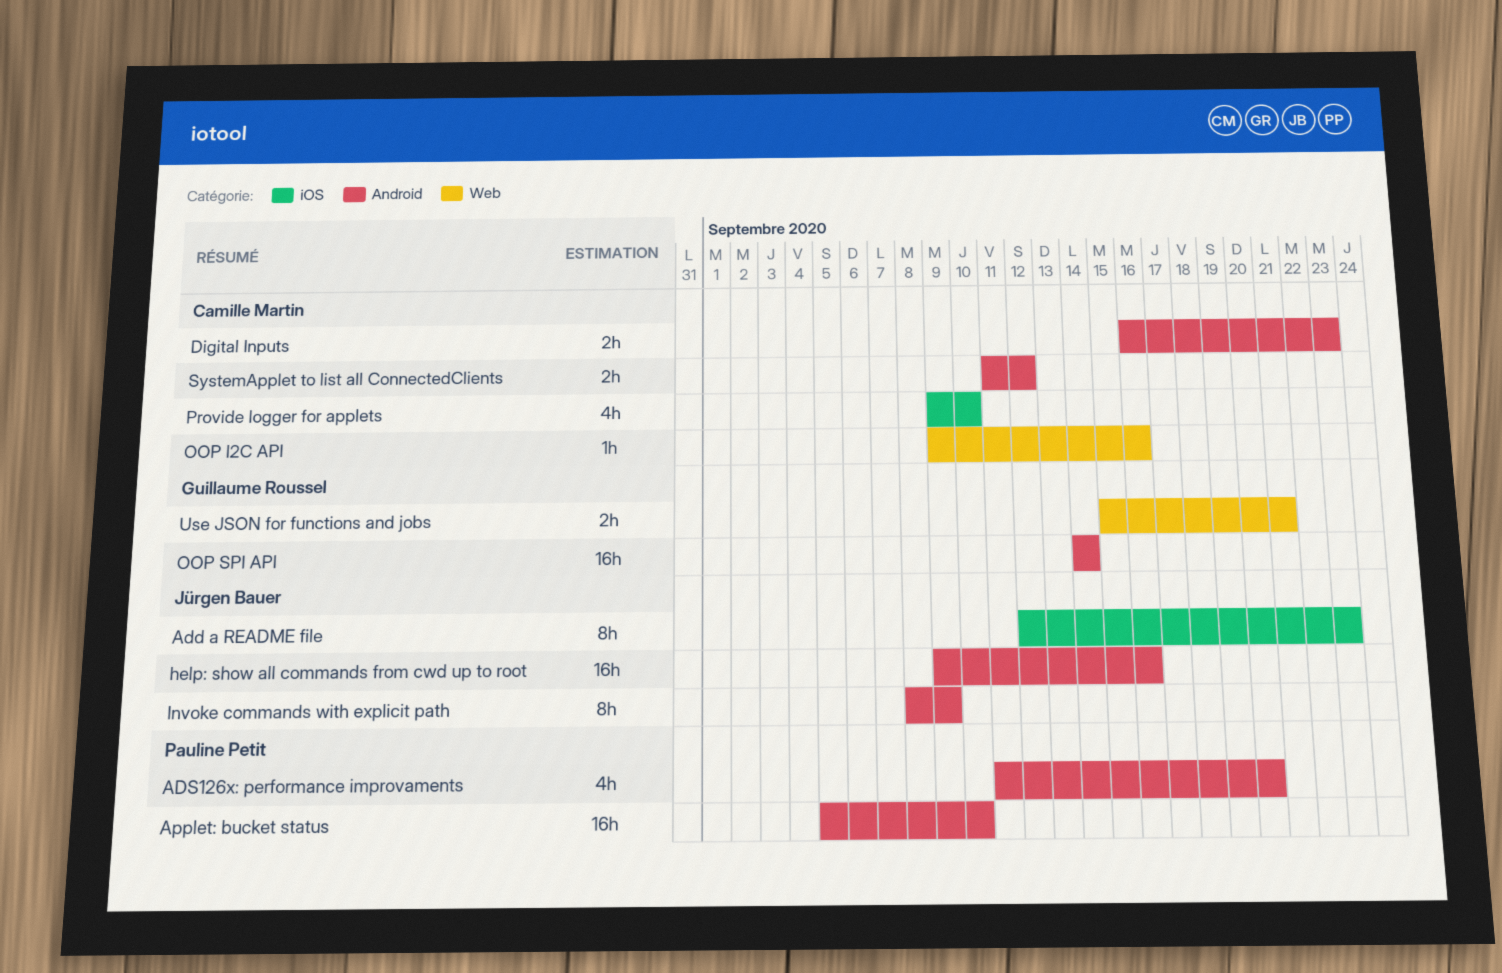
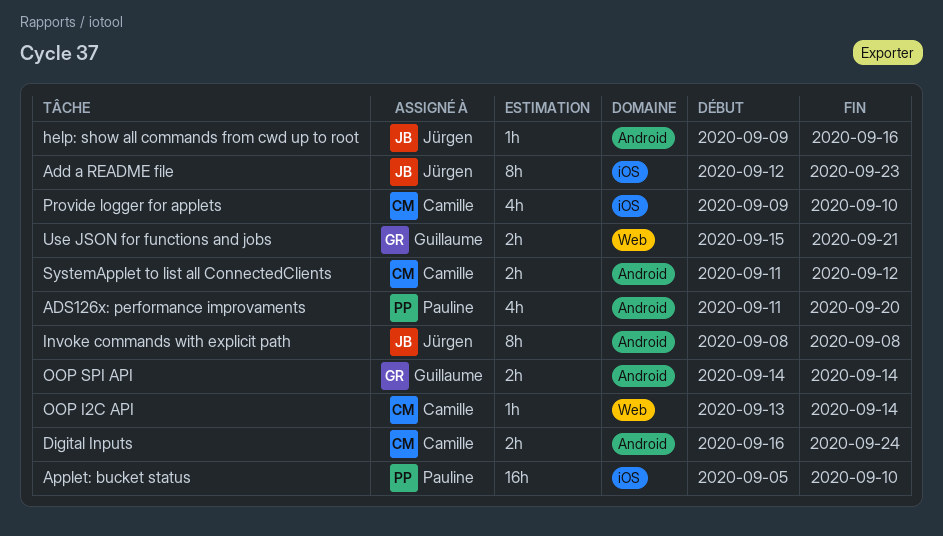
Applet: bucket status, label: Android -> iOS
Digital Inputs, due: Sep 23 -> Sep 24
help: show all commands from cwd up to root, estimate: 16h -> 1h
Invoke commands with explicit path, due: Sep 9 -> Sep 8
OOP I2C API, start: Sep 9 -> Sep 13
OOP I2C API, due: Sep 16 -> Sep 14
OOP SPI API, estimate: 16h -> 2h

